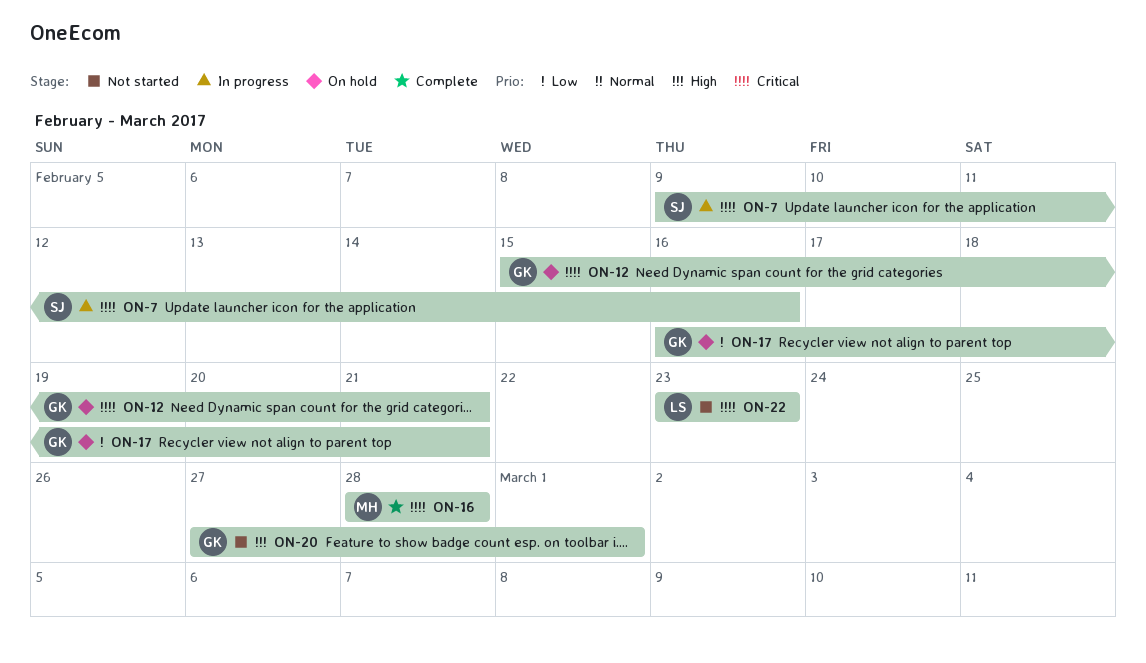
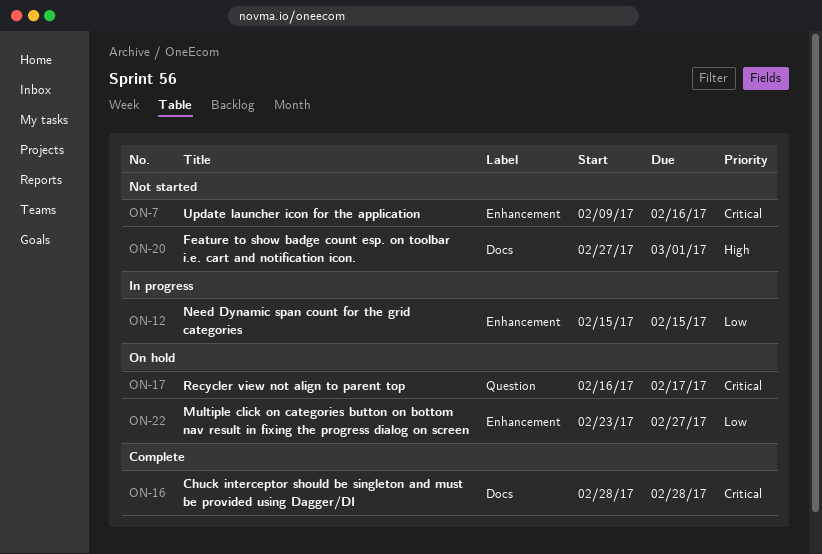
ON-7, status: In progress -> Not started
ON-12, status: On hold -> In progress
ON-12, priority: Critical -> Low
ON-12, due: Feb 21 -> Feb 15
ON-17, priority: Low -> Critical
ON-17, due: Feb 21 -> Feb 17
ON-22, status: Not started -> On hold
ON-22, priority: Critical -> Low
ON-22, due: Feb 23 -> Feb 27

